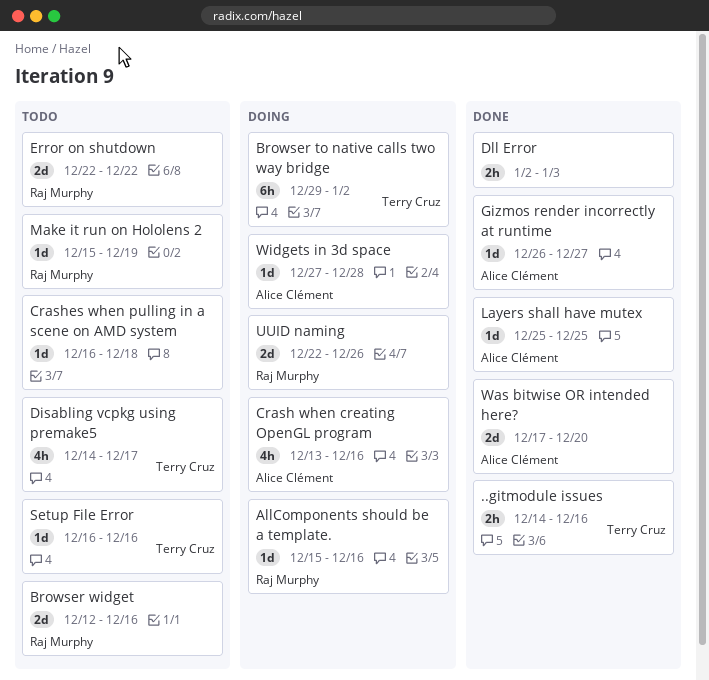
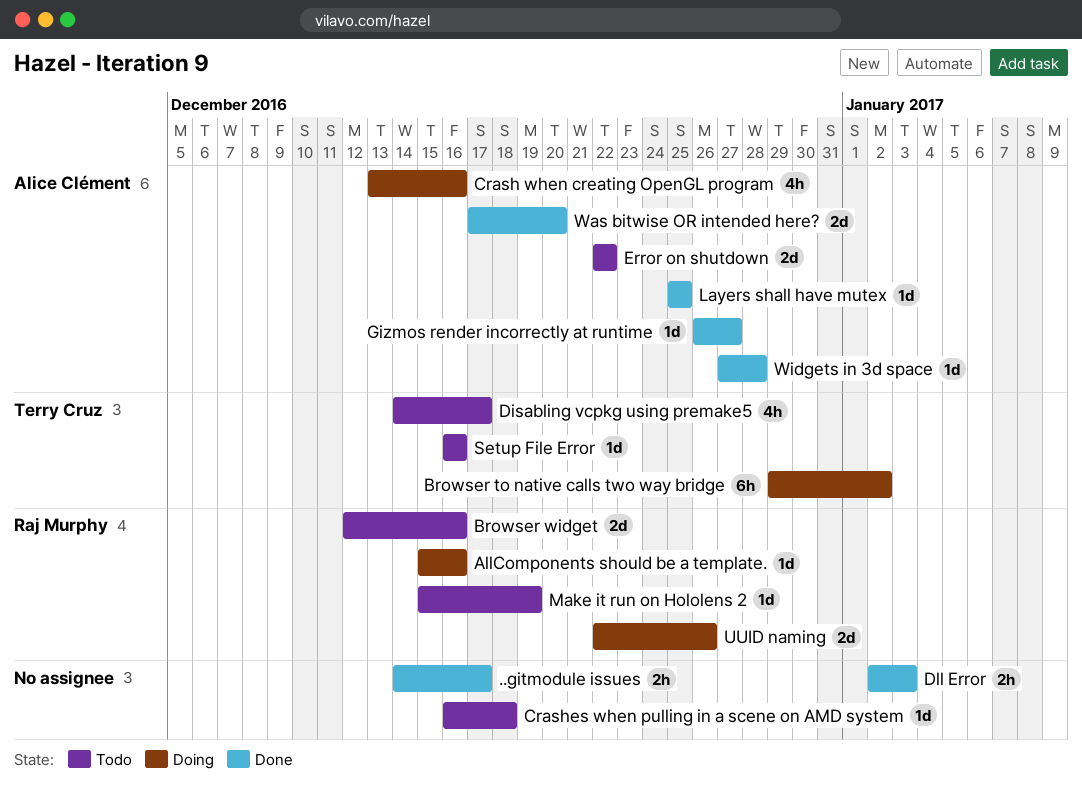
..gitmodule issues, owner: Terry Cruz -> none
..gitmodule issues, due: Dec 16 -> Dec 17
Error on shutdown, owner: Raj Murphy -> Alice Clément
Widgets in 3d space, status: Doing -> Done

